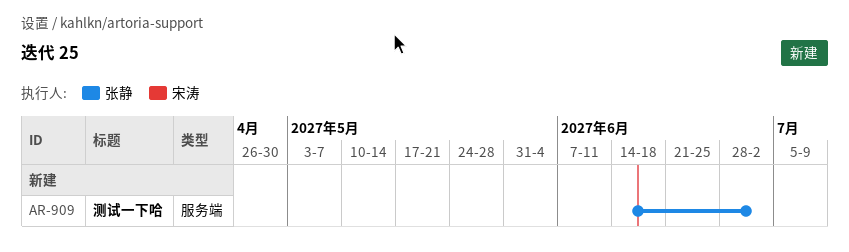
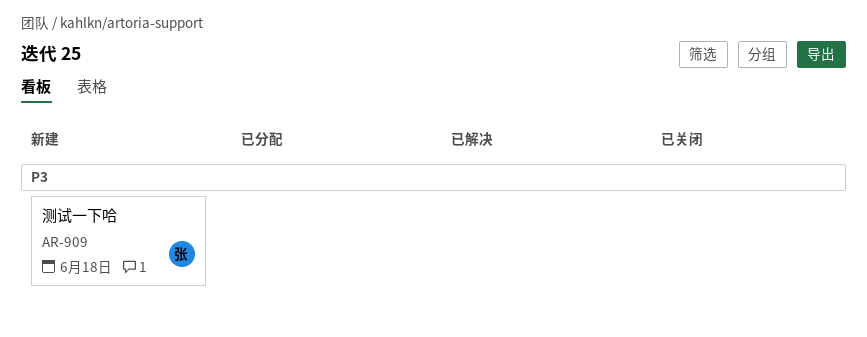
AR-909, due: Jul 2 -> Jun 18

